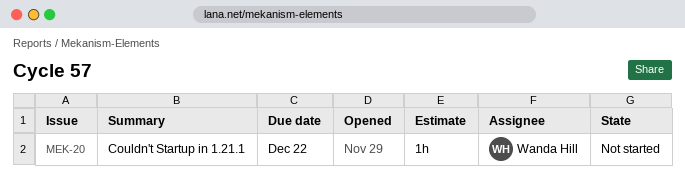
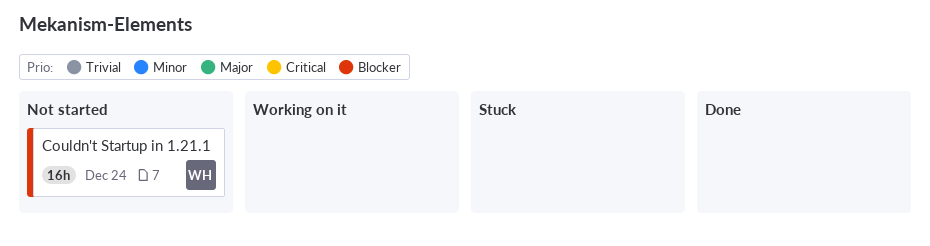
Couldn't Startup in 1.21.1, estimate: 1h -> 16h
Couldn't Startup in 1.21.1, due: Dec 22 -> Dec 24

